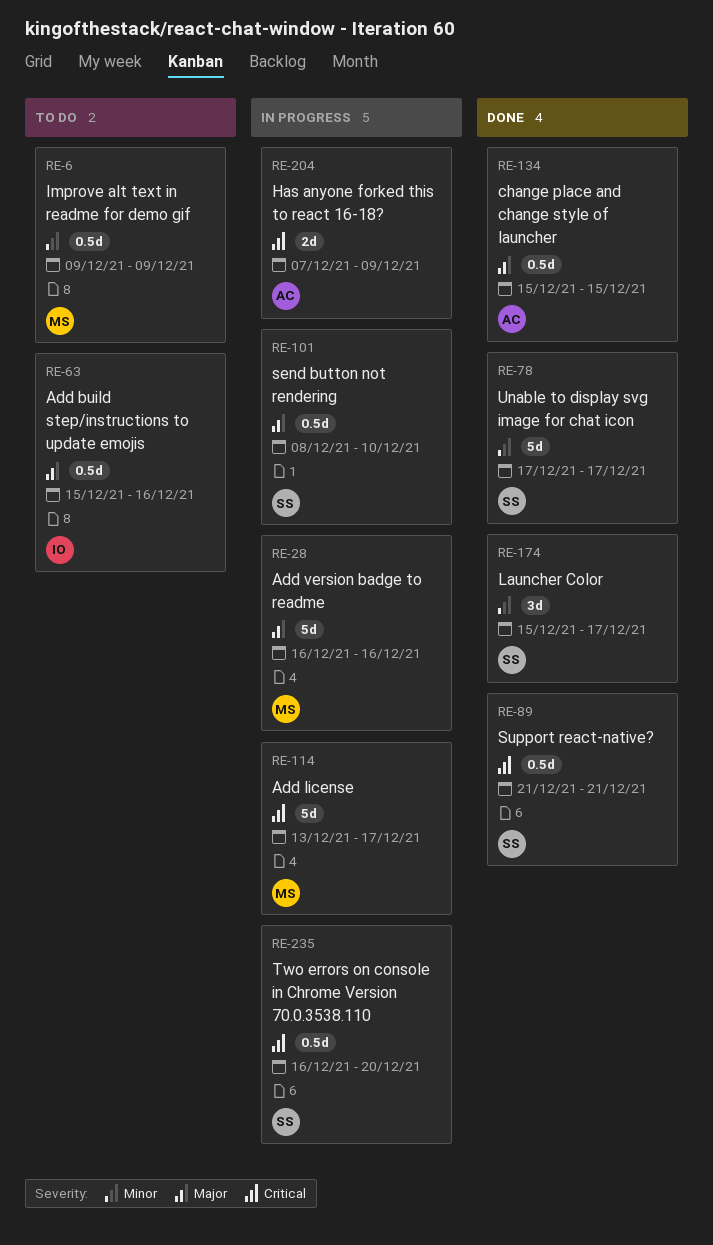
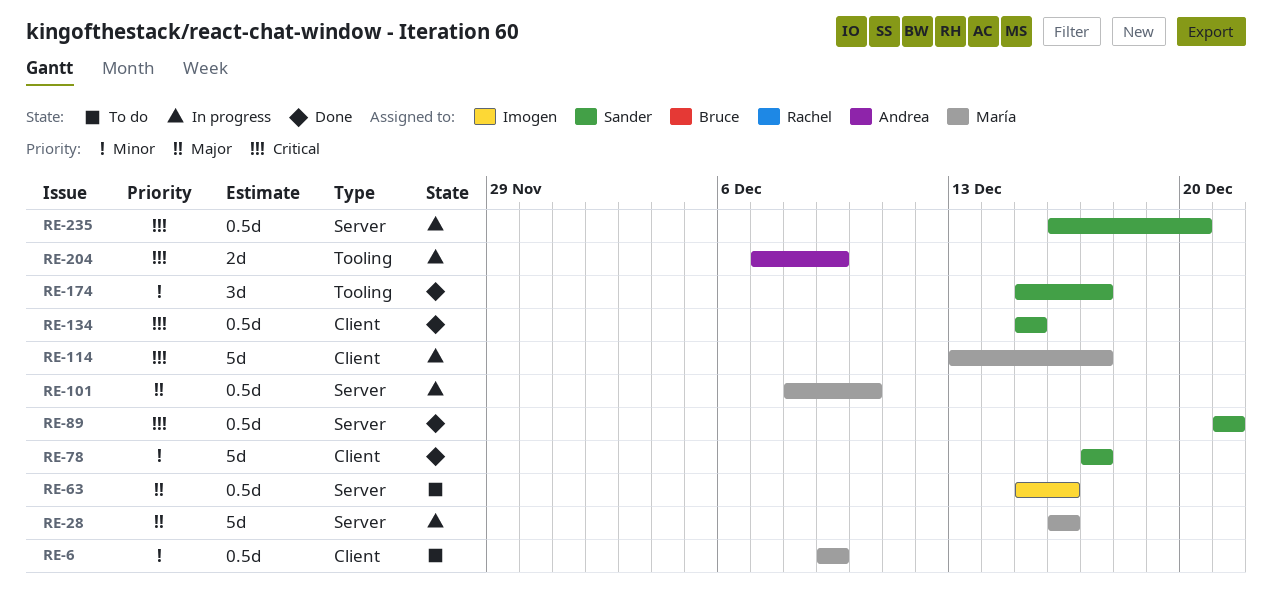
RE-101, owner: Sander -> María
RE-134, owner: Andrea -> Sander
RE-134, priority: Major -> Critical

